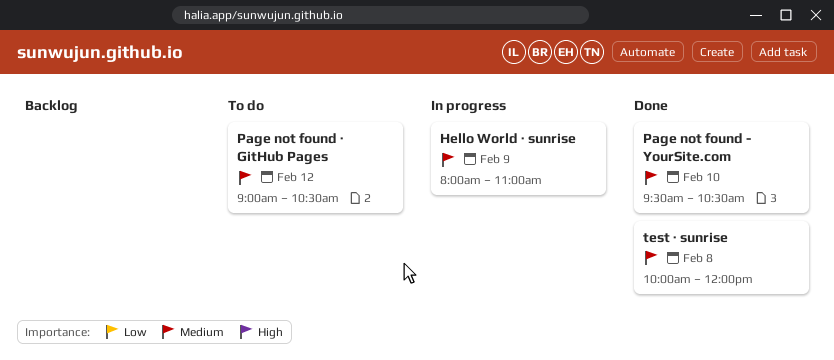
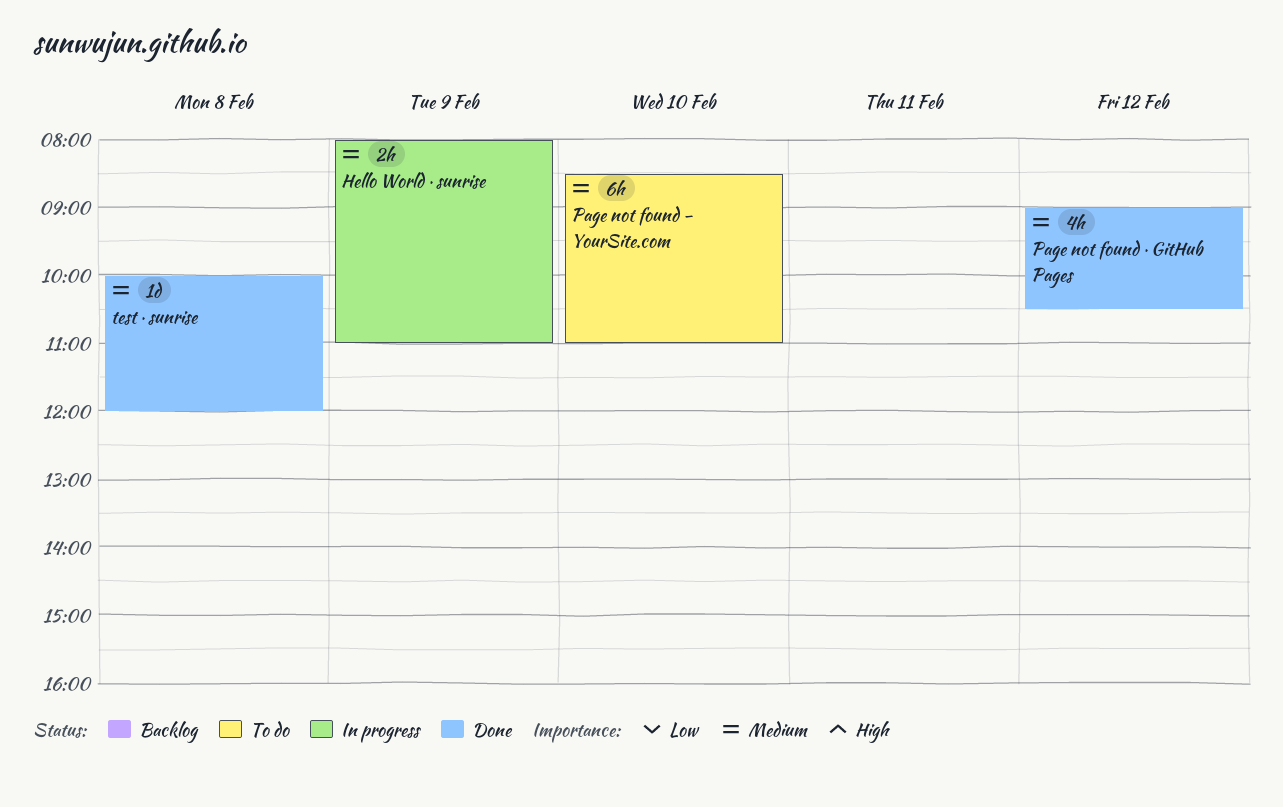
Page not found - YourSite.com, status: Done -> To do
Page not found - YourSite.com, begins: 09:30 -> 08:30
Page not found - YourSite.com, ends: 10:30 -> 11:00
Page not found · GitHub Pages, status: To do -> Done

